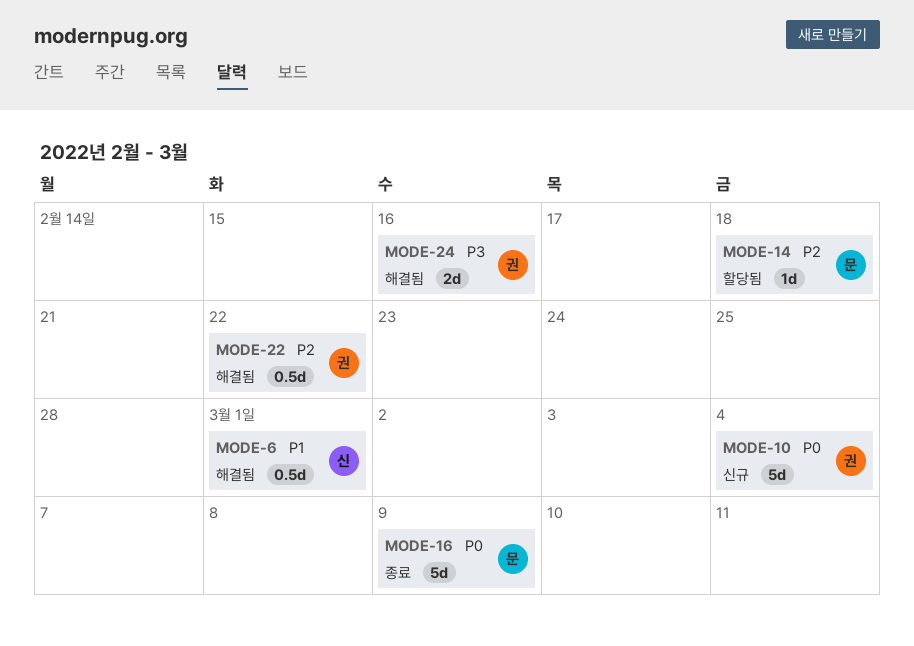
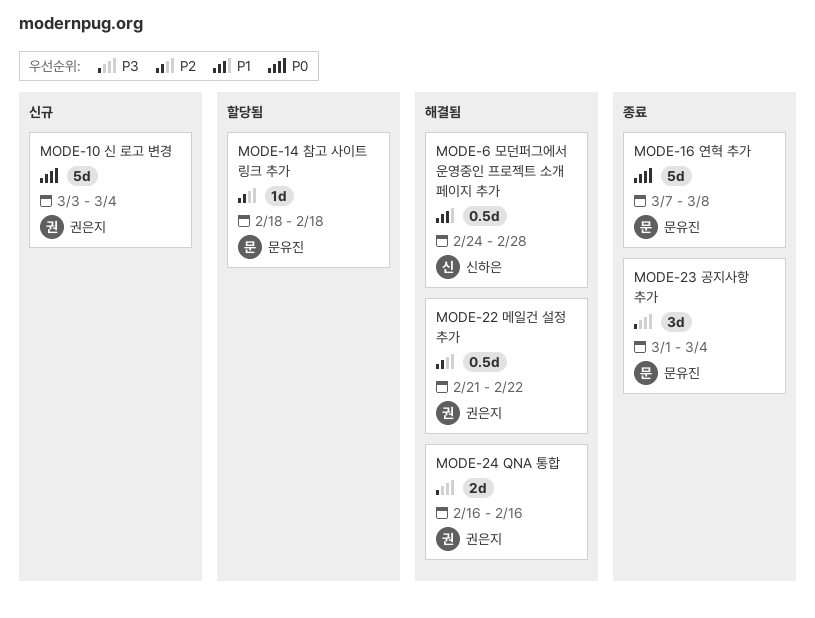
MODE-6, due: Mar 1 -> Feb 28
MODE-16, due: Mar 9 -> Mar 8
MODE-23: none -> present

